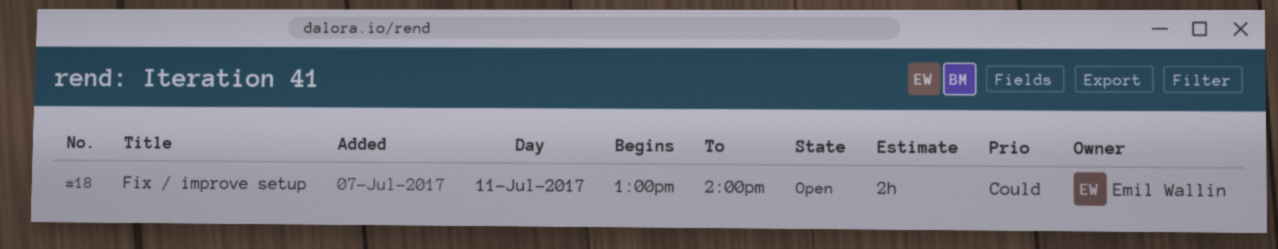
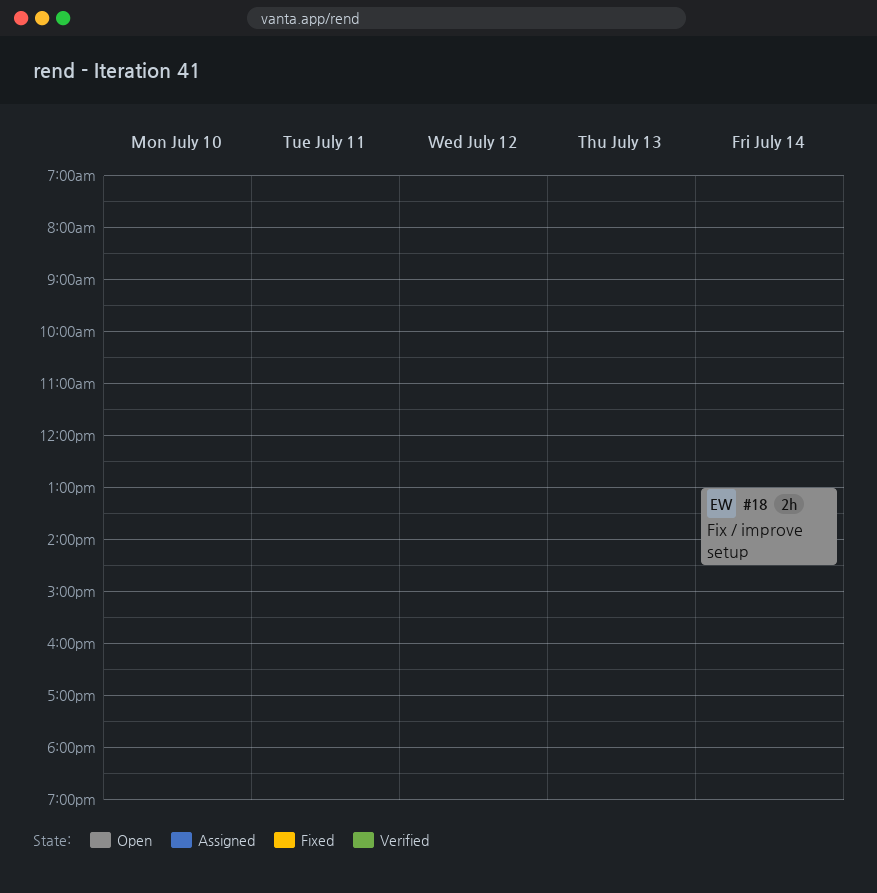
#18, day: Jul 11 -> Jul 14
#18, ends: 14:00 -> 14:30

